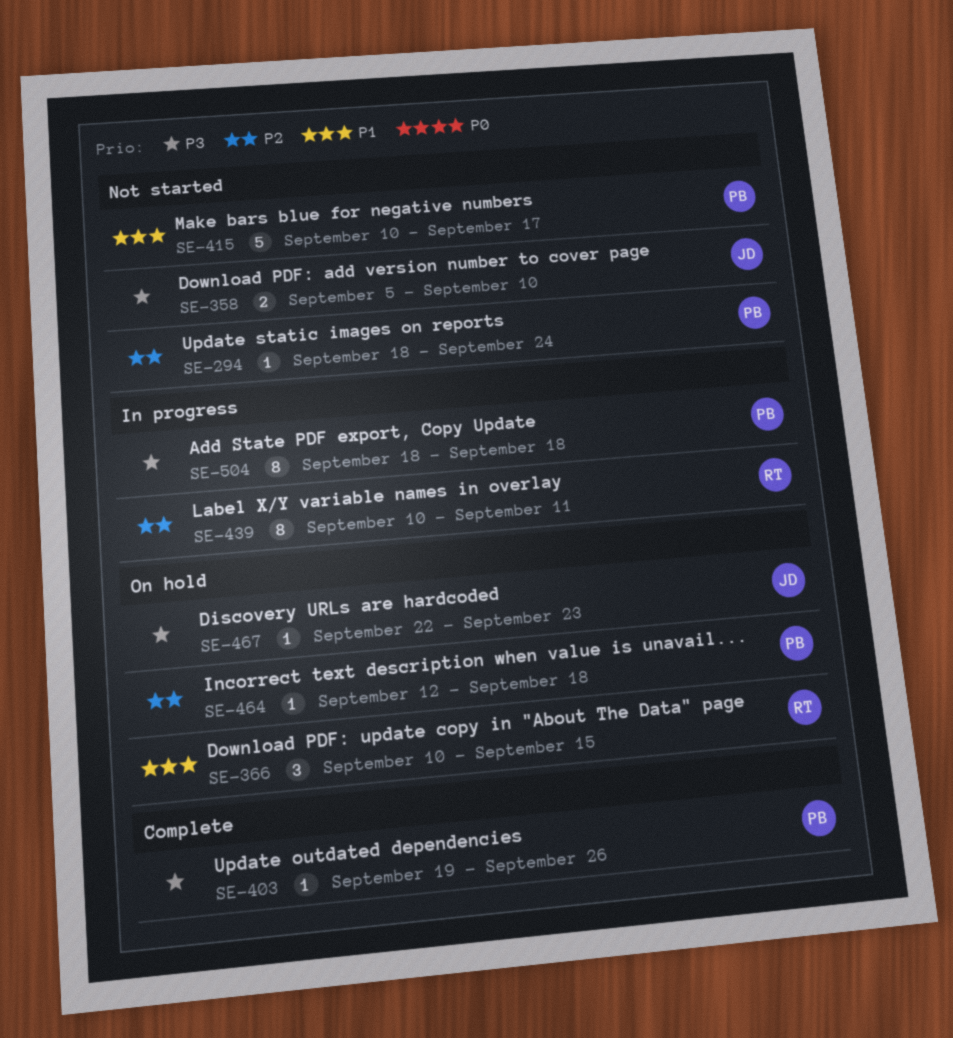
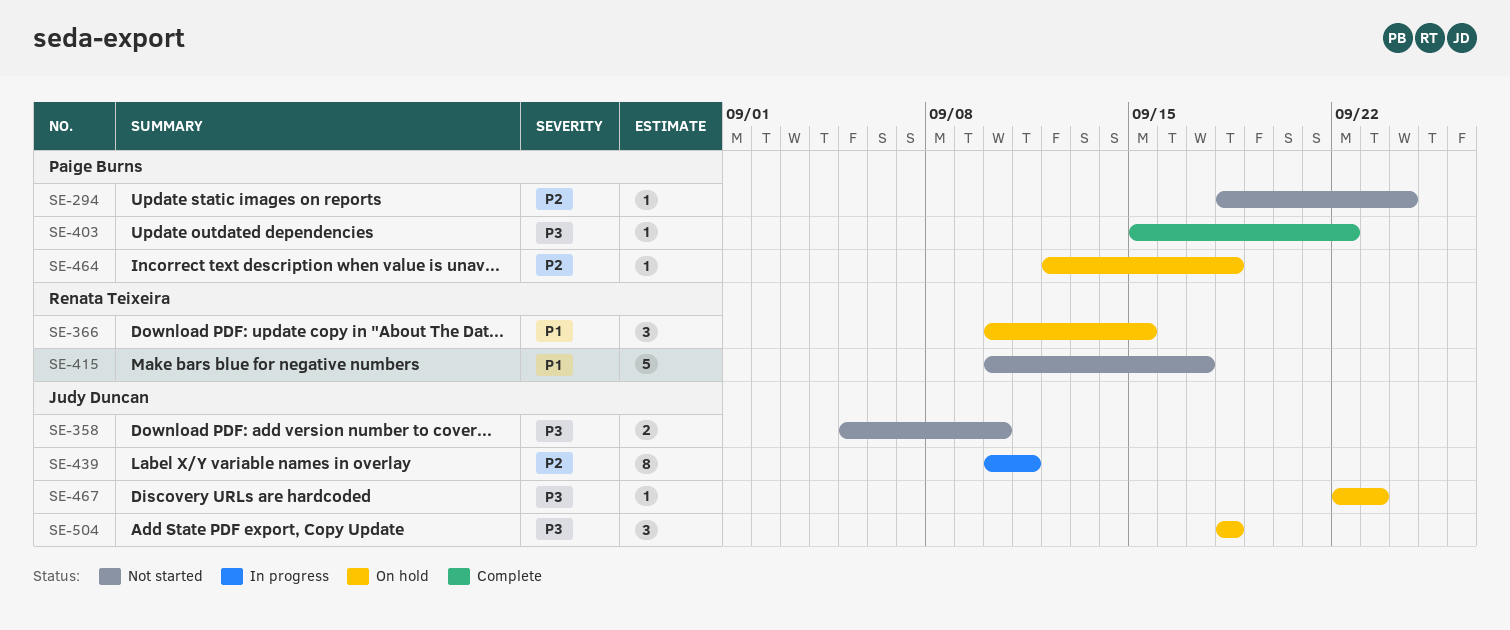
SE-403, start: Sep 19 -> Sep 15
SE-403, due: Sep 26 -> Sep 22
SE-415, owner: Paige Burns -> Renata Teixeira
SE-439, owner: Renata Teixeira -> Judy Duncan
SE-504, status: In progress -> On hold
SE-504, owner: Paige Burns -> Judy Duncan
SE-504, estimate: 8 -> 3

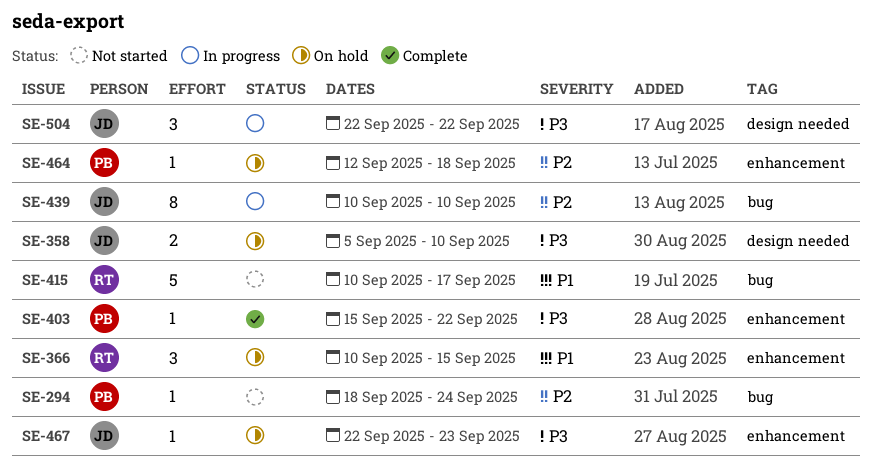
SE-358, status: Not started -> On hold
SE-439, due: Sep 11 -> Sep 10
SE-504, status: On hold -> In progress
SE-504, start: Sep 18 -> Sep 22
SE-504, due: Sep 18 -> Sep 22

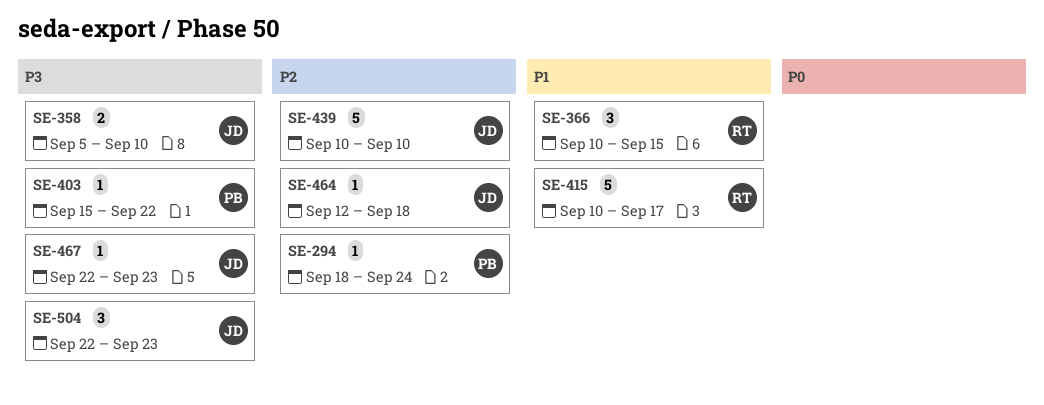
SE-439, estimate: 8 -> 5
SE-464, owner: PB -> JD
SE-504, due: Sep 22 -> Sep 23

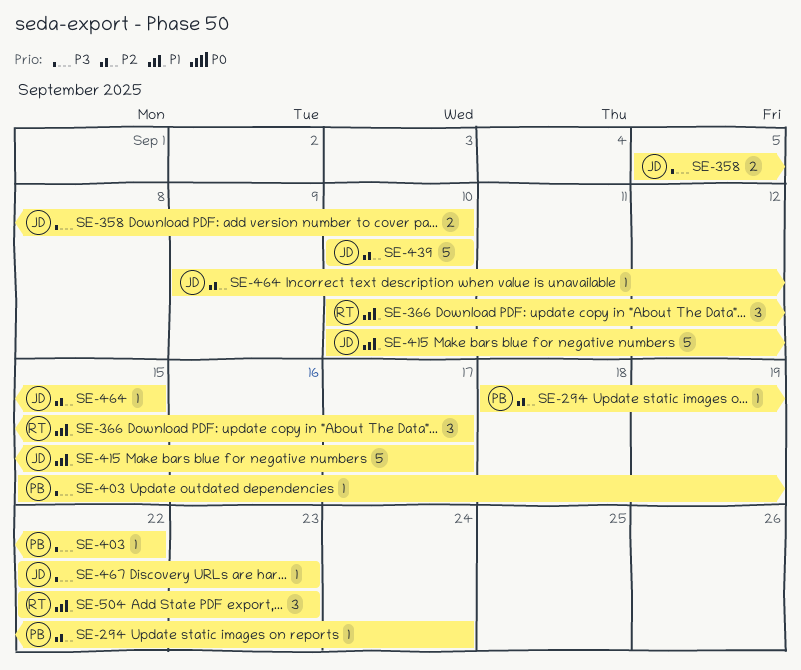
SE-366, due: Sep 15 -> Sep 17
SE-415, owner: RT -> JD
SE-464, start: Sep 12 -> Sep 9
SE-464, due: Sep 18 -> Sep 15
SE-504, owner: JD -> RT
SE-504, priority: P3 -> P1

